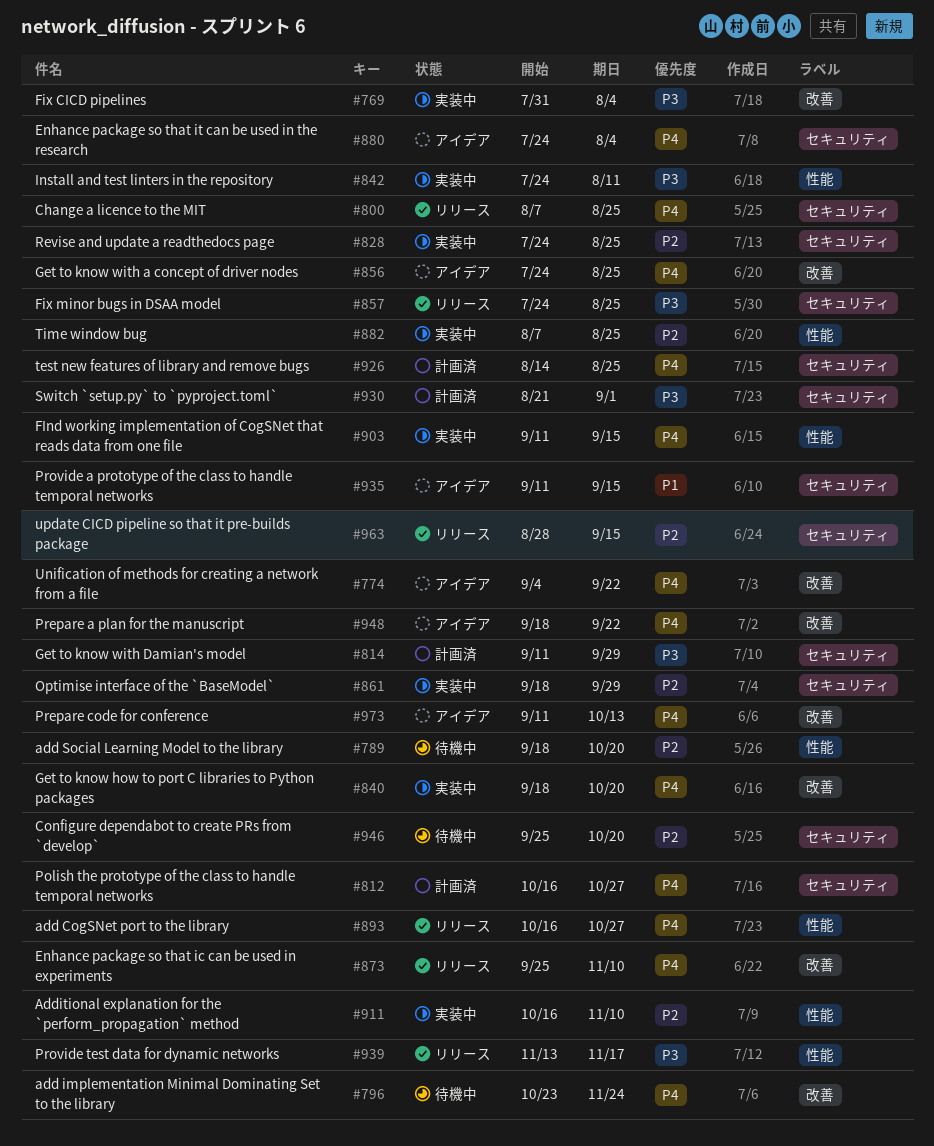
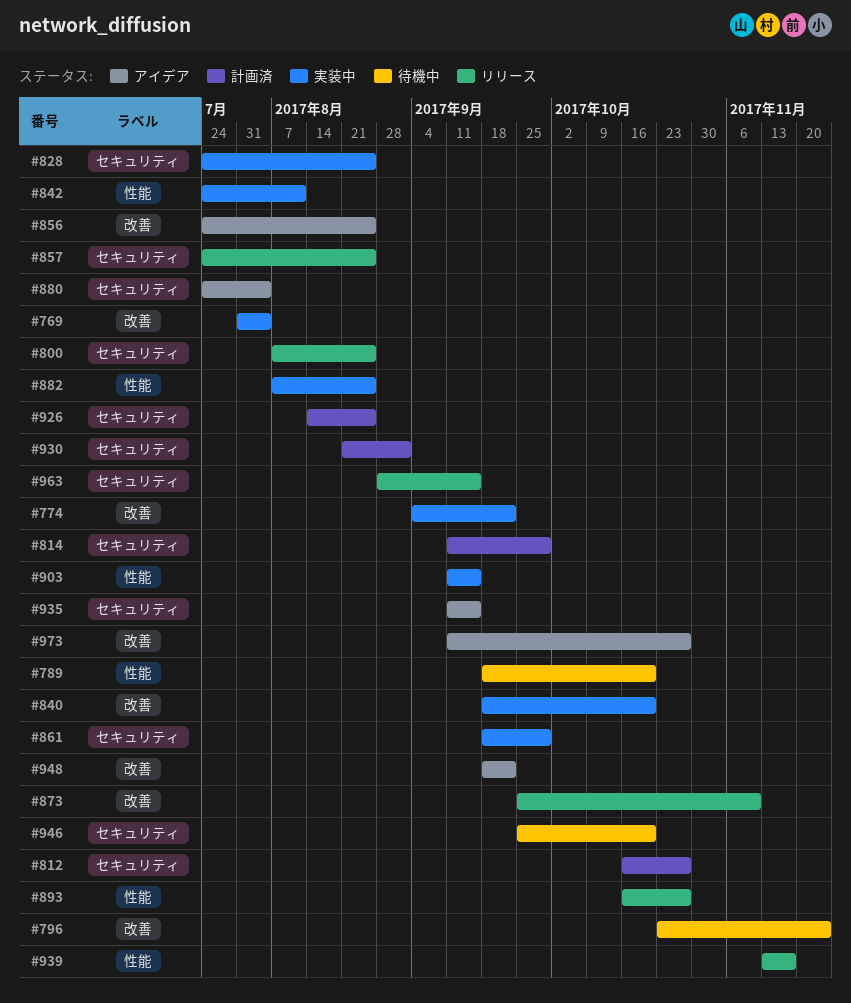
#774, status: アイデア -> 実装中
#911: present -> none
#973, due: Oct 13 -> Oct 27

